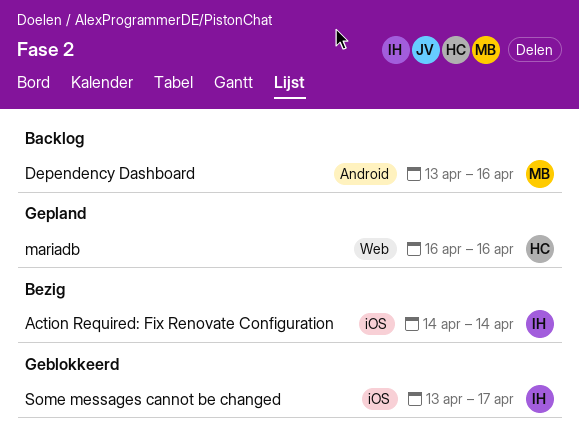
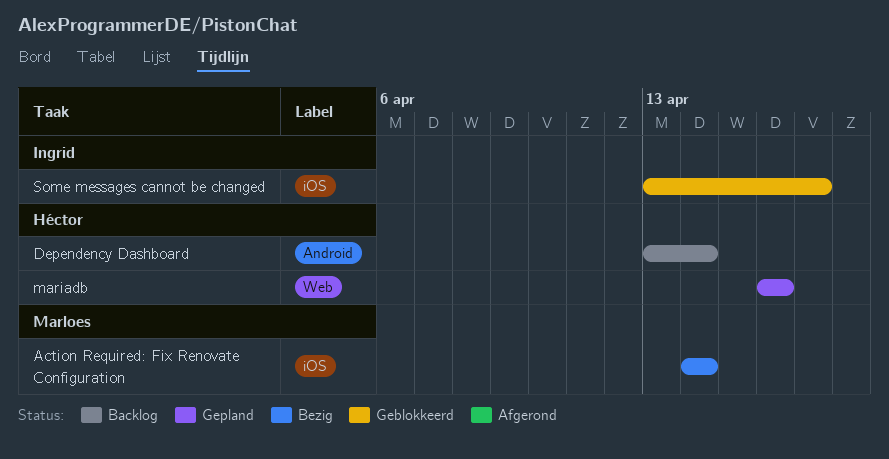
Action Required: Fix Renovate Configuration, owner: Ingrid -> Marloes
Dependency Dashboard, owner: Marloes -> Héctor
Dependency Dashboard, due: Apr 16 -> Apr 14

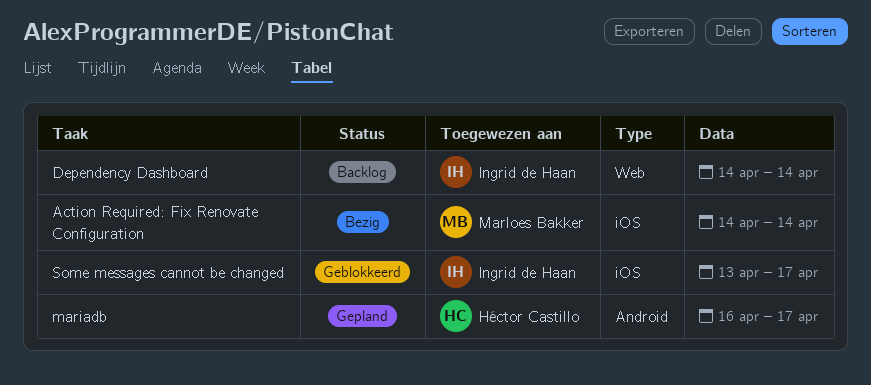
Dependency Dashboard, owner: Héctor Castillo -> Ingrid de Haan
Dependency Dashboard, label: Android -> Web
Dependency Dashboard, start: Apr 13 -> Apr 14
mariadb, label: Web -> Android
mariadb, due: Apr 16 -> Apr 17

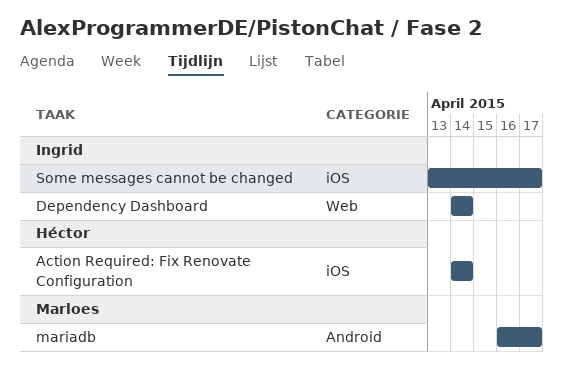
Action Required: Fix Renovate Configuration, owner: Marloes Bakker -> Héctor Castillo
mariadb, owner: Héctor Castillo -> Marloes Bakker

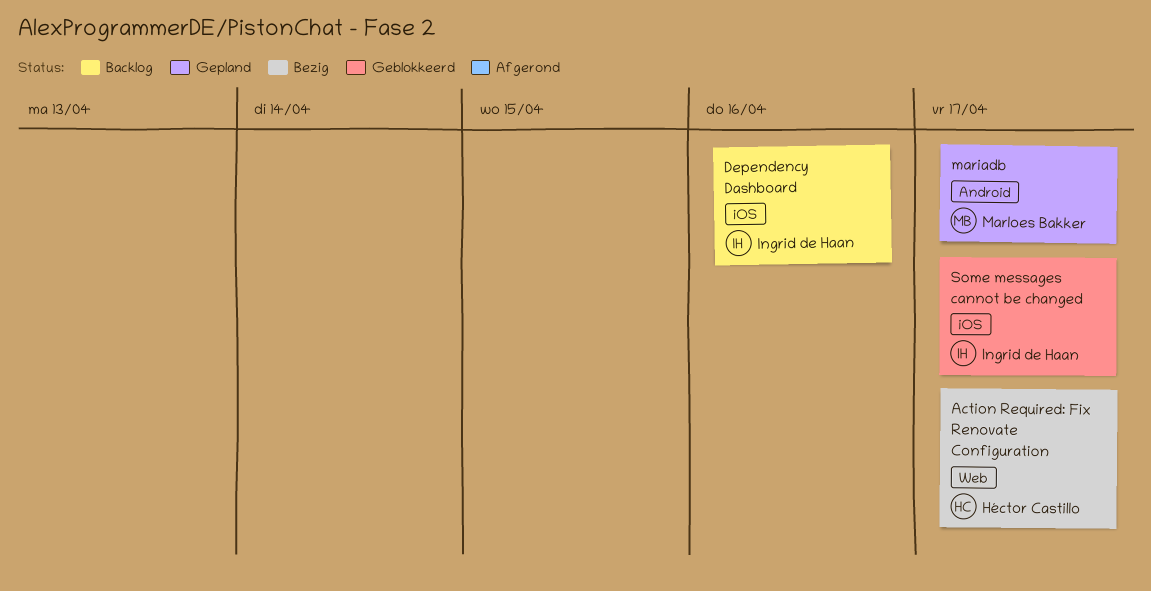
Action Required: Fix Renovate Configuration, label: iOS -> Web
Action Required: Fix Renovate Configuration, due: Apr 14 -> Apr 17
Dependency Dashboard, label: Web -> iOS
Dependency Dashboard, due: Apr 14 -> Apr 16

